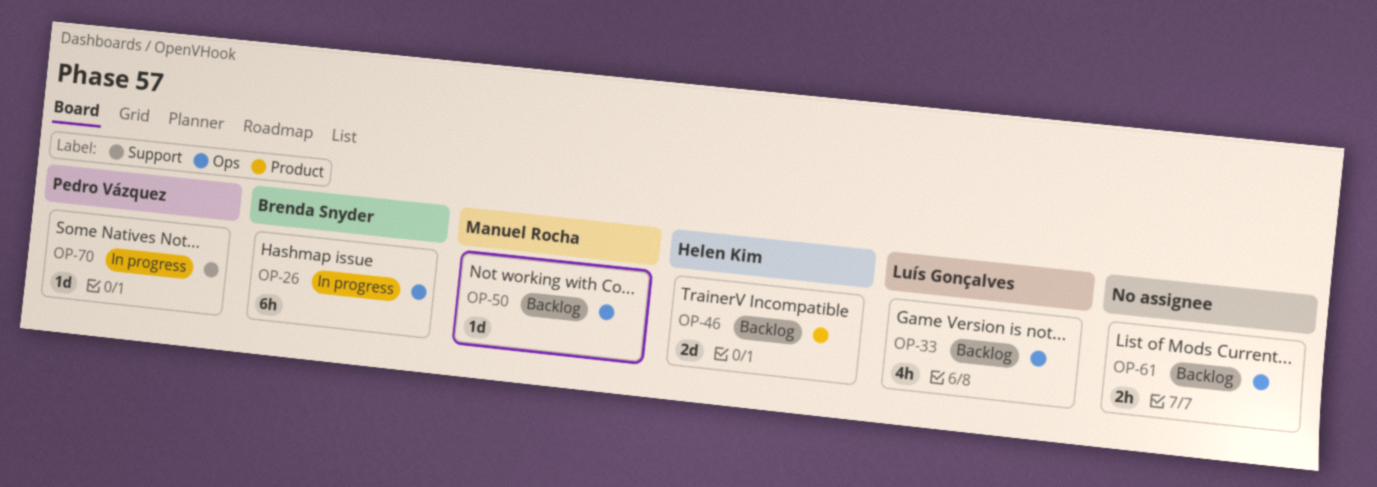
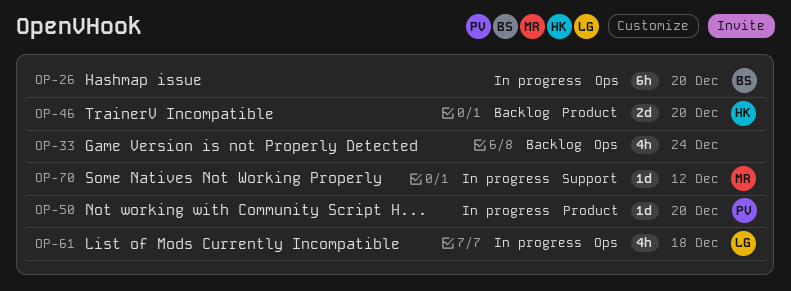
OP-33, owner: Luís Gonçalves -> none
OP-50, status: Backlog -> In progress
OP-50, owner: Manuel Rocha -> Pedro Vázquez
OP-50, label: Ops -> Product
OP-61, status: Backlog -> In progress
OP-61, owner: none -> Luís Gonçalves
OP-61, estimate: 2h -> 4h
OP-70, owner: Pedro Vázquez -> Manuel Rocha

